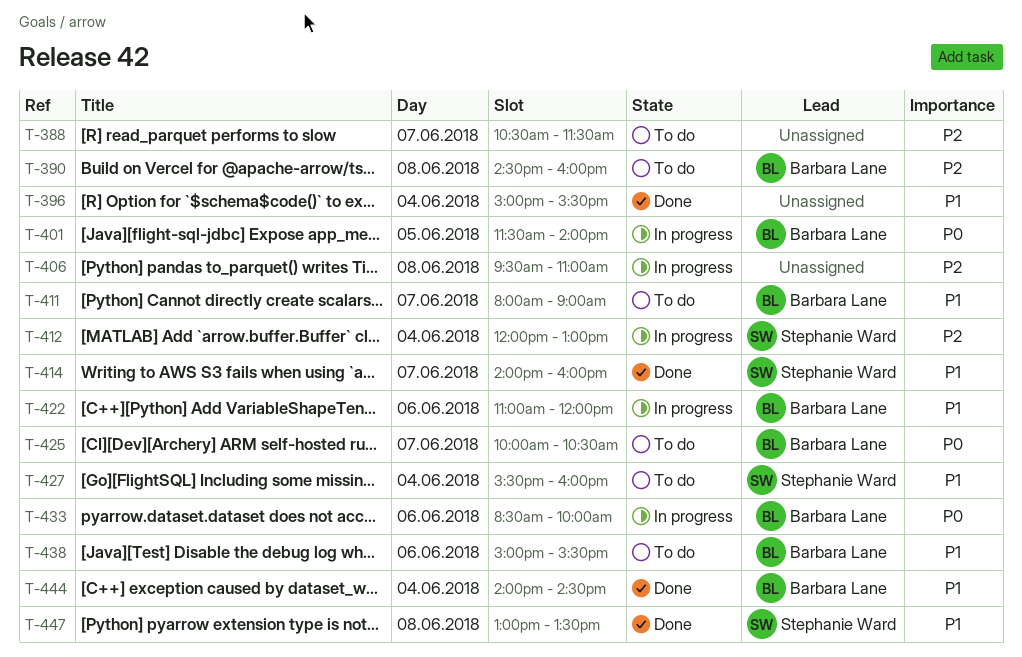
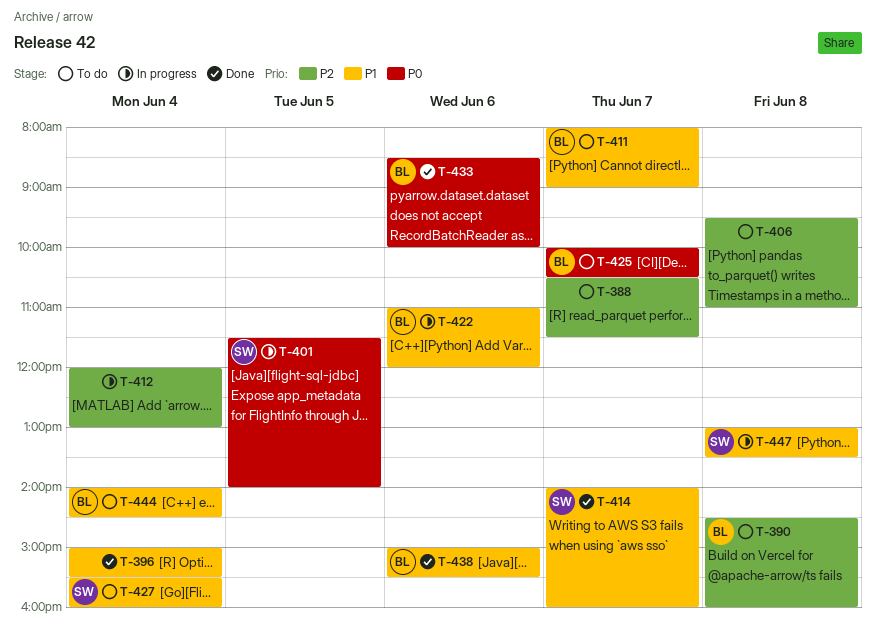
T-401, owner: Barbara Lane -> Stephanie Ward
T-406, status: In progress -> To do
T-412, owner: Stephanie Ward -> none
T-433, status: In progress -> Done
T-438, status: To do -> Done
T-444, status: Done -> To do
T-447, status: Done -> In progress

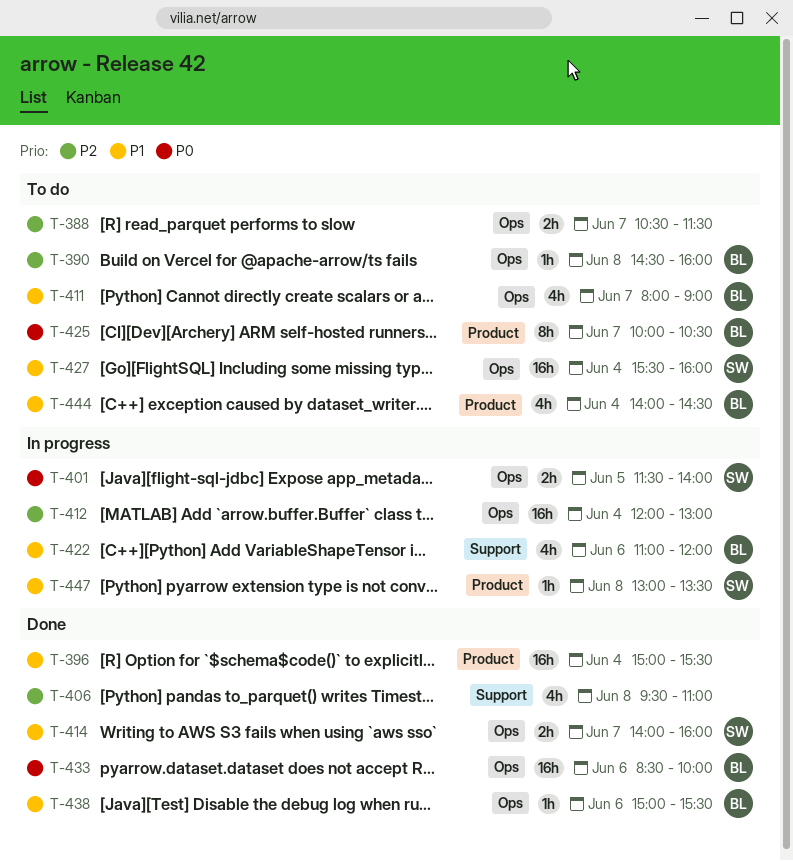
T-406, status: To do -> Done

